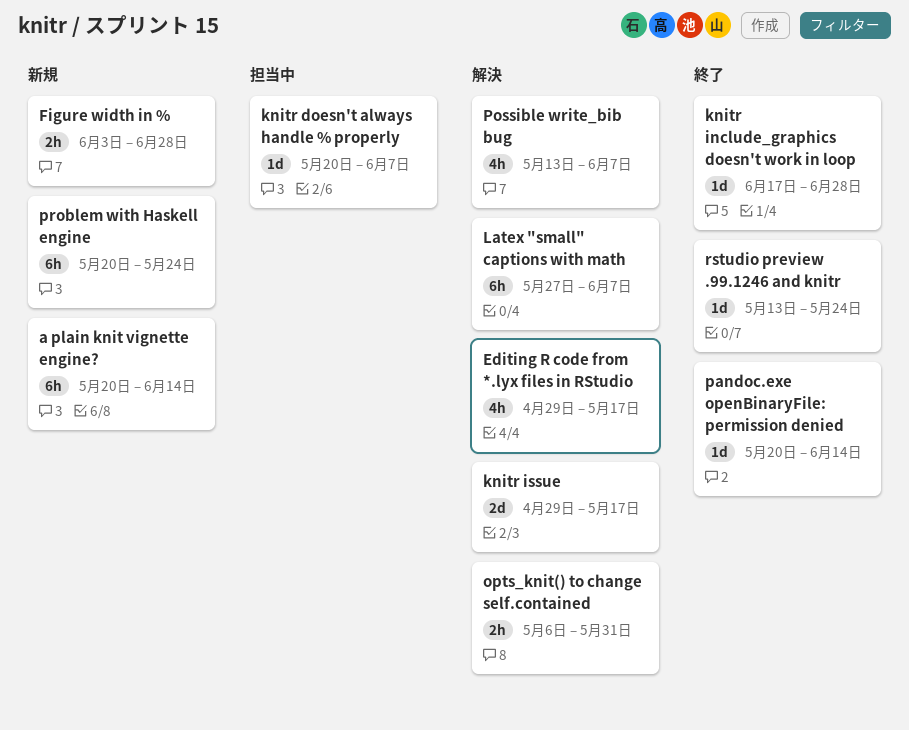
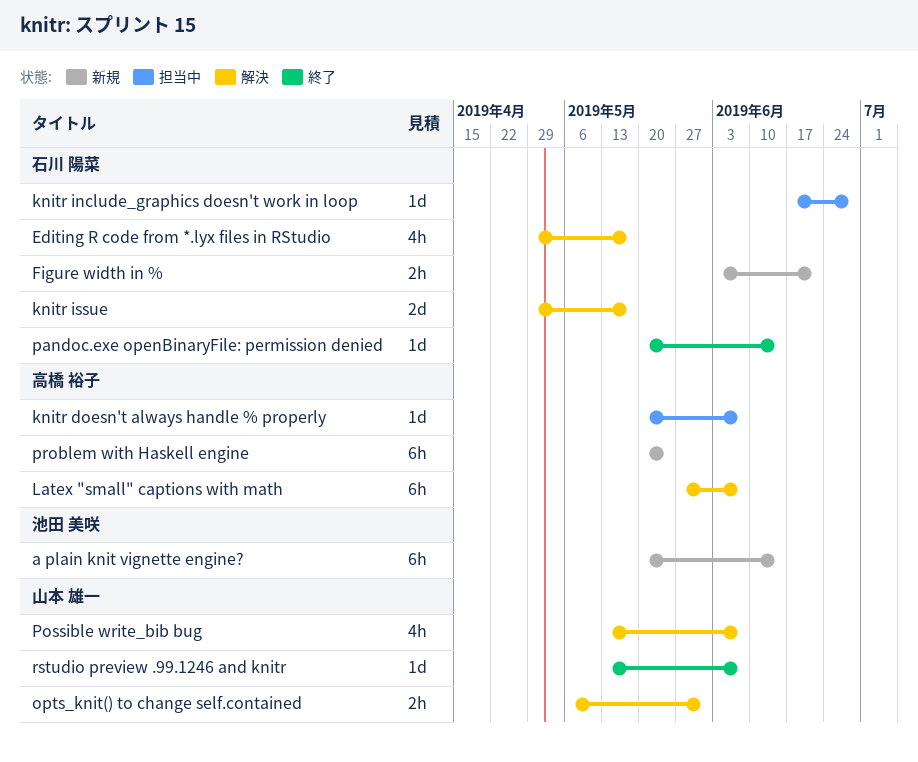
Figure width in %, due: Jun 28 -> Jun 21
knitr include_graphics doesn't work in loop, status: 終了 -> 担当中
rstudio preview .99.1246 and knitr, due: May 24 -> Jun 7

